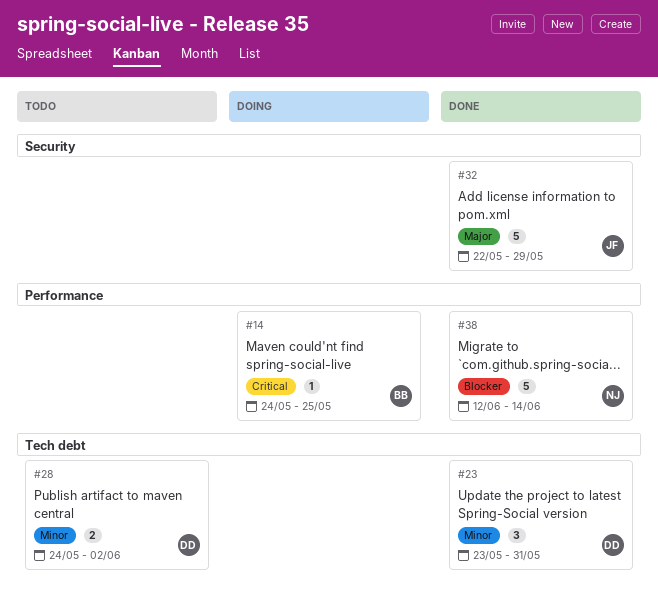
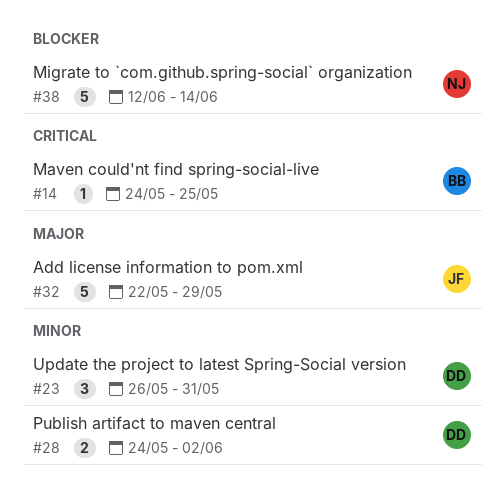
#23, start: May 23 -> May 26

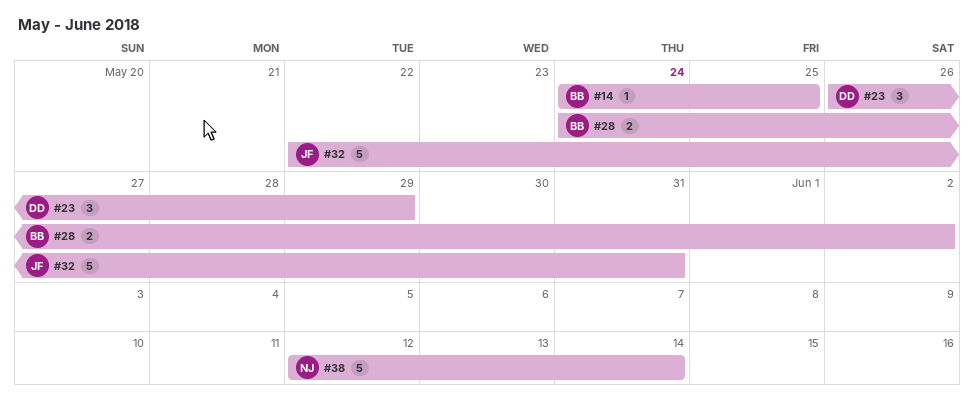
#23, due: May 31 -> May 29
#28, owner: DD -> BB
#32, due: May 29 -> May 31

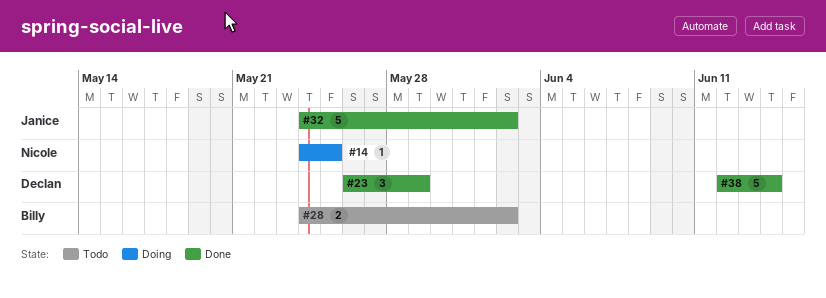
#14, owner: Billy -> Nicole
#32, start: May 22 -> May 24
#32, due: May 31 -> Jun 2
#38, owner: Nicole -> Declan

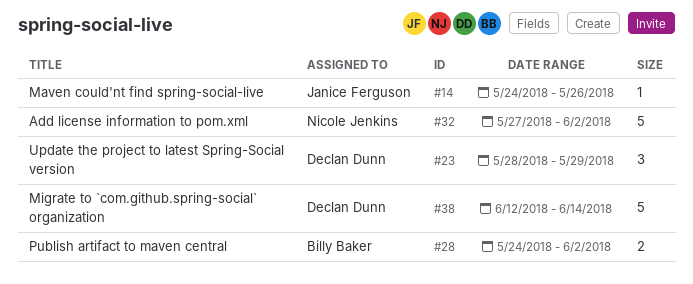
#14, owner: Nicole Jenkins -> Janice Ferguson
#14, due: May 25 -> May 26
#23, start: May 26 -> May 28
#32, owner: Janice Ferguson -> Nicole Jenkins
#32, start: May 24 -> May 27

